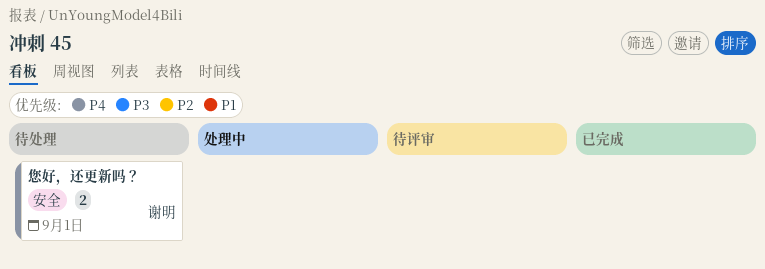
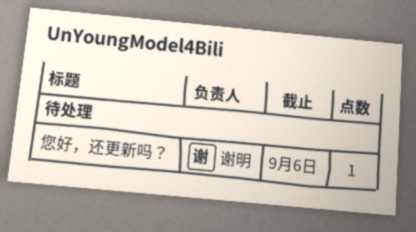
您好，还更新吗？, estimate: 2 -> 1
您好，还更新吗？, due: Sep 1 -> Sep 6

